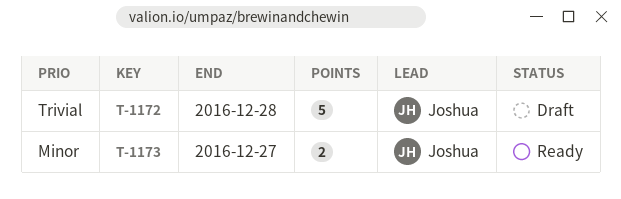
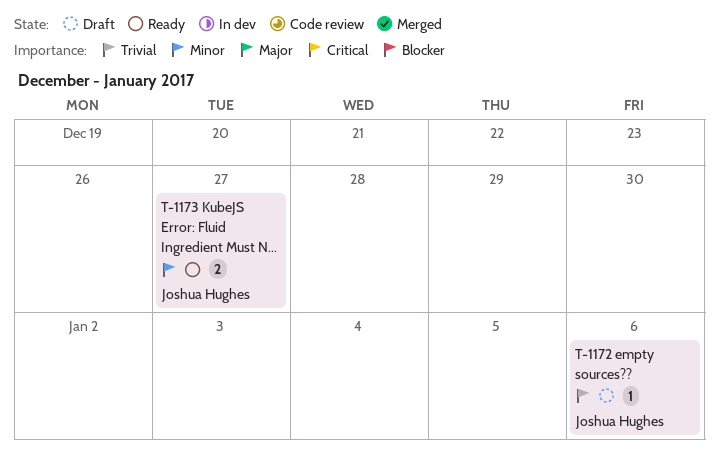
T-1172, estimate: 5 -> 1
T-1172, due: Dec 28 -> Jan 6

